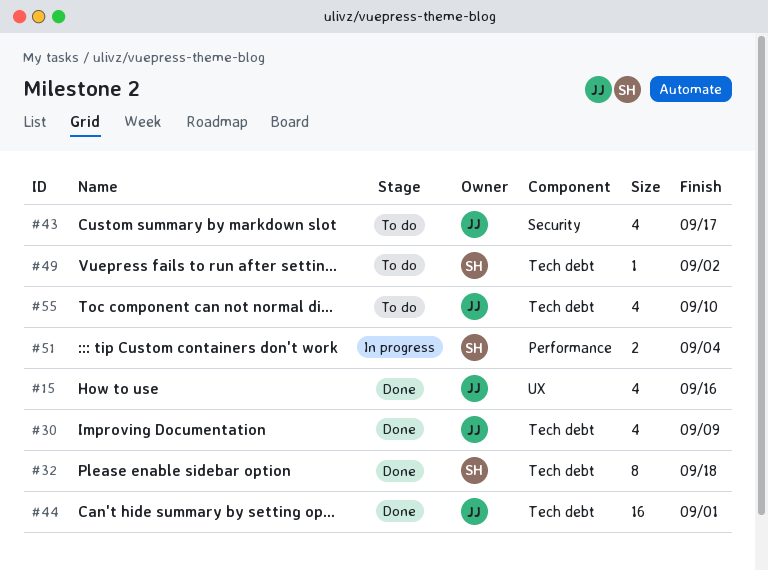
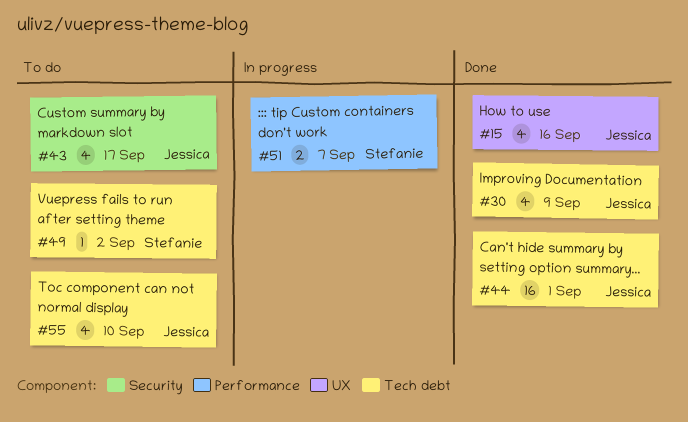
#32: present -> none
#51, due: Sep 4 -> Sep 7

